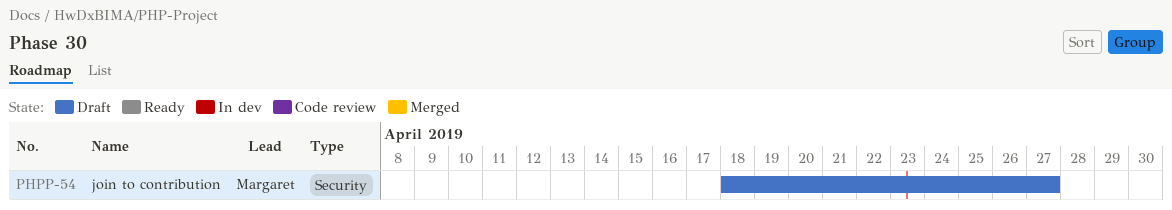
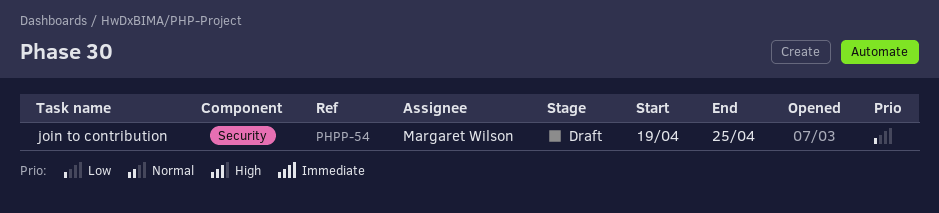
PHPP-54, start: Apr 18 -> Apr 19
PHPP-54, due: Apr 27 -> Apr 25

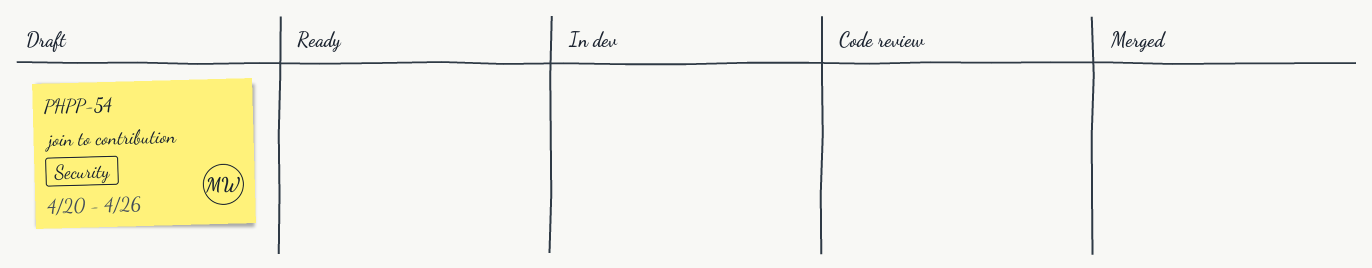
PHPP-54, start: Apr 19 -> Apr 20
PHPP-54, due: Apr 25 -> Apr 26

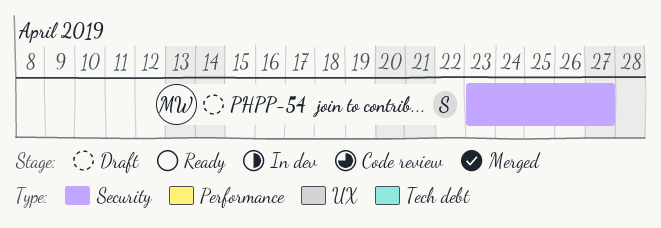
PHPP-54, start: Apr 20 -> Apr 23
PHPP-54, due: Apr 26 -> Apr 27

